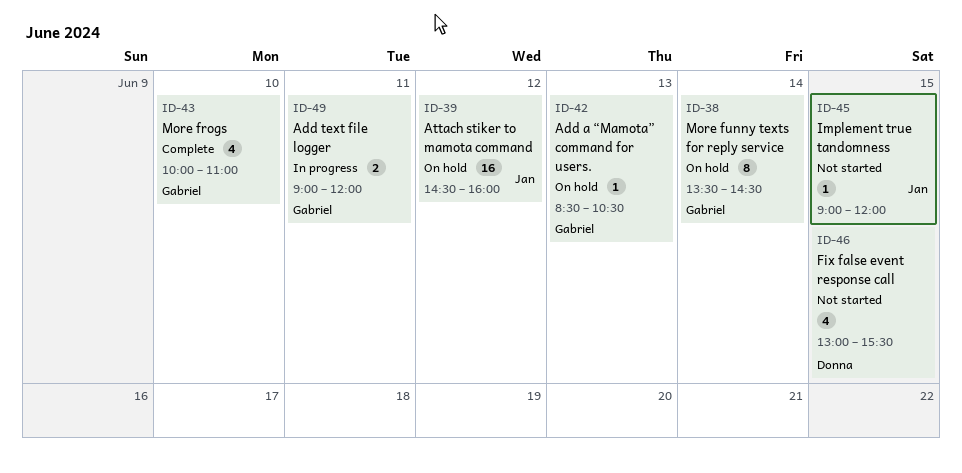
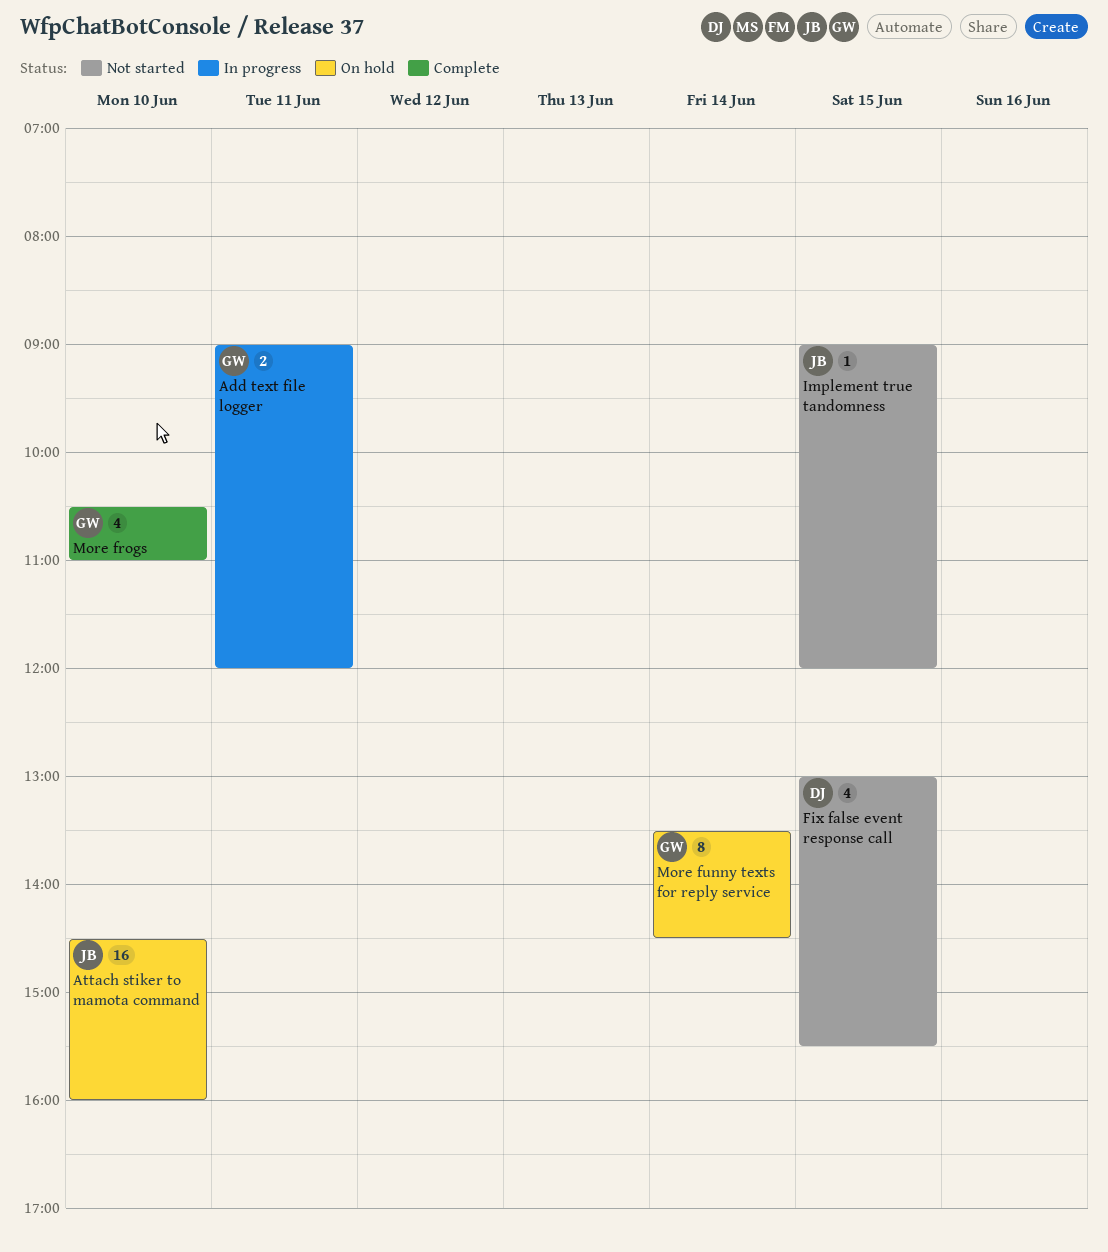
Add a “Mamota” command for users.: present -> none
Attach stiker to mamota command, day: Jun 12 -> Jun 10
More frogs, begins: 10:00 -> 10:30

